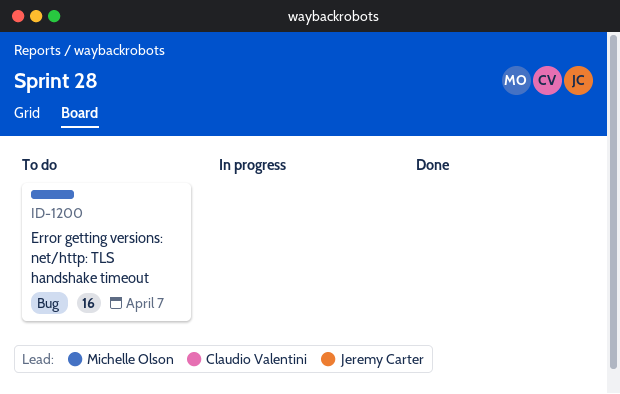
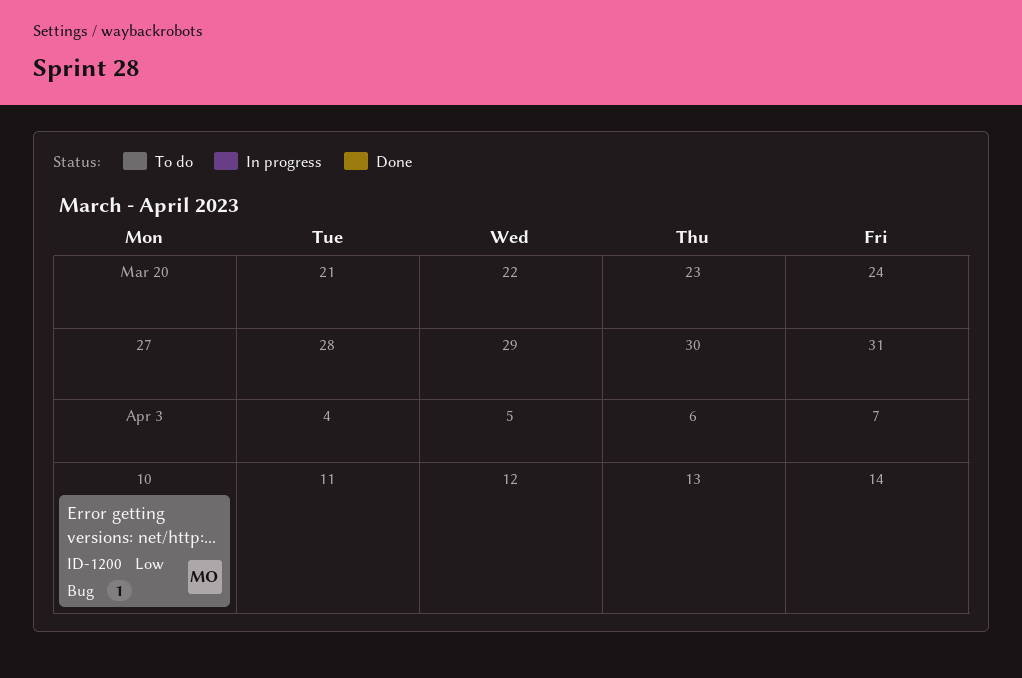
ID-1200, estimate: 16 -> 1
ID-1200, due: Apr 7 -> Apr 10

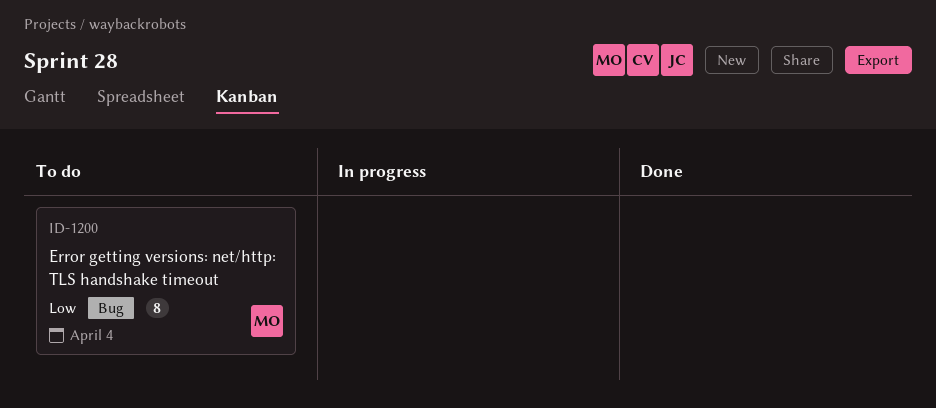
ID-1200, estimate: 1 -> 8
ID-1200, due: Apr 10 -> Apr 4

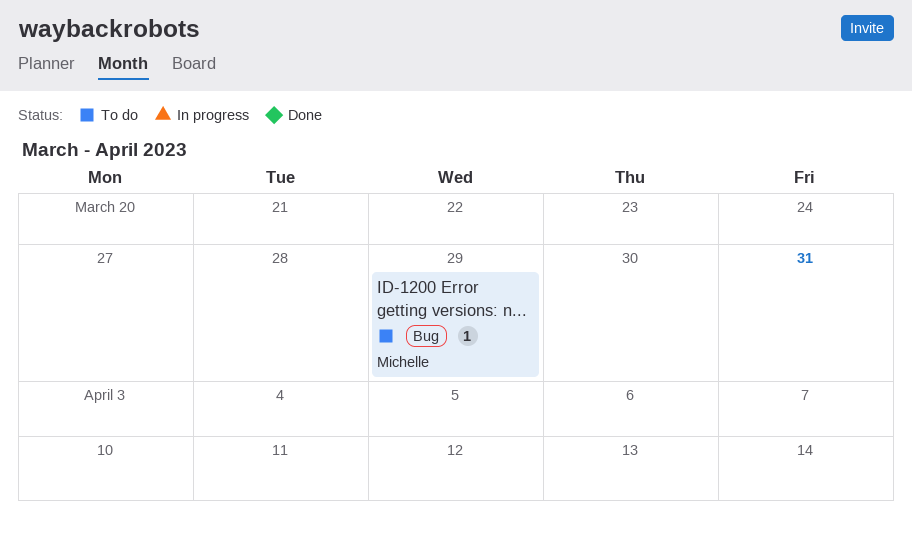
ID-1200, estimate: 8 -> 1
ID-1200, due: Apr 4 -> Mar 29

